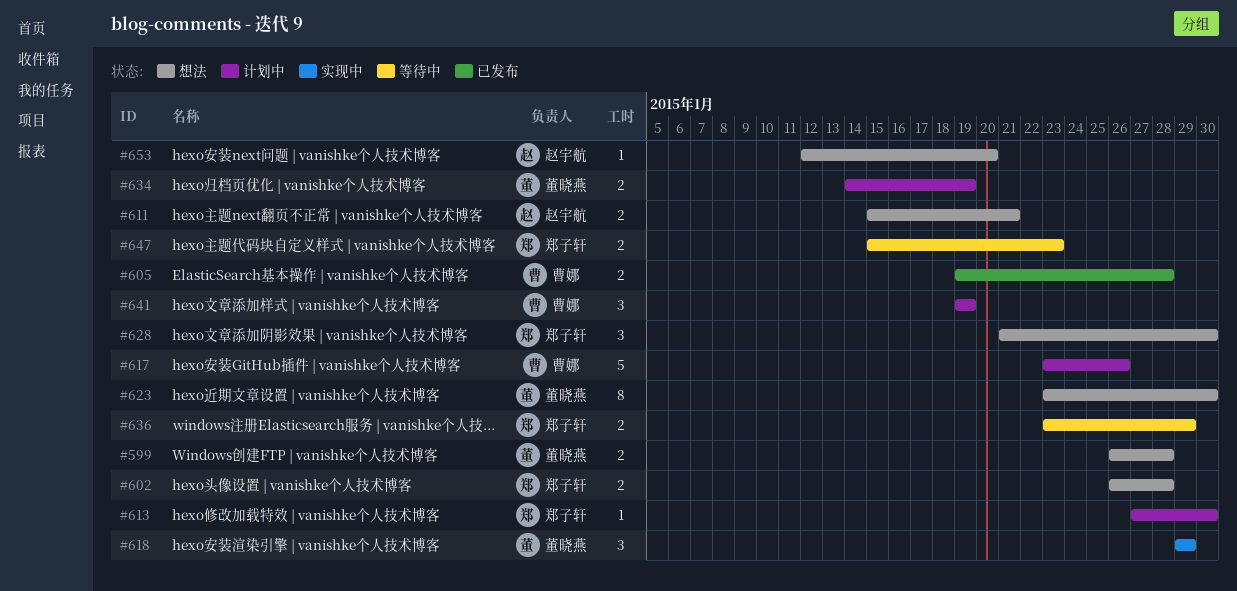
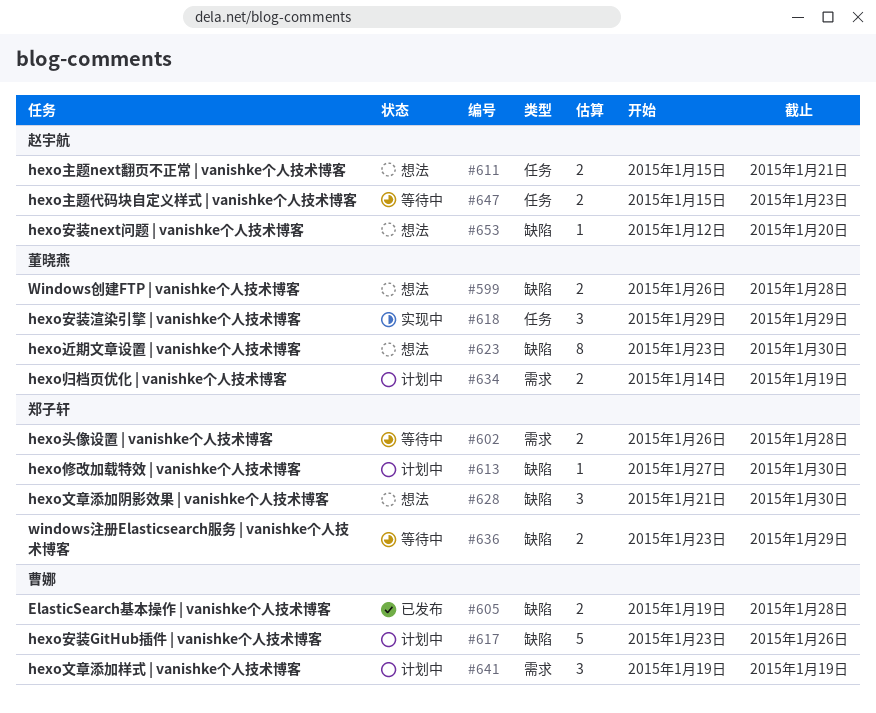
#602, status: 想法 -> 等待中
#647, owner: 郑子轩 -> 赵宇航

